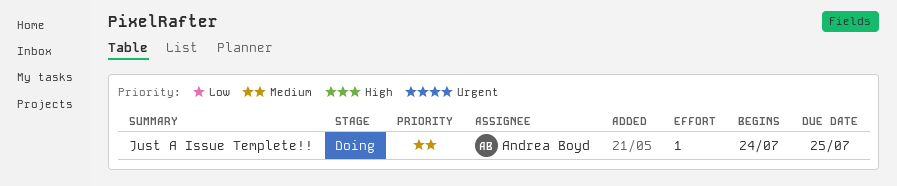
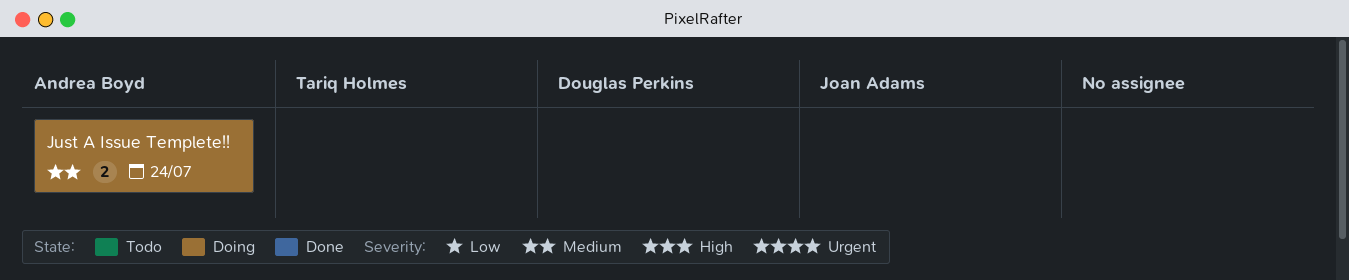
Just A Issue Templete!!, estimate: 1 -> 2
Just A Issue Templete!!, due: Jul 25 -> Jul 24

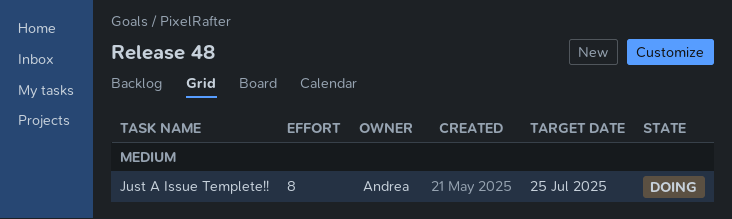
Just A Issue Templete!!, estimate: 2 -> 8
Just A Issue Templete!!, due: Jul 24 -> Jul 25

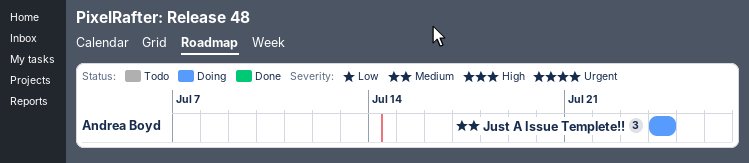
Just A Issue Templete!!, estimate: 8 -> 3
Just A Issue Templete!!, due: Jul 25 -> Jul 24

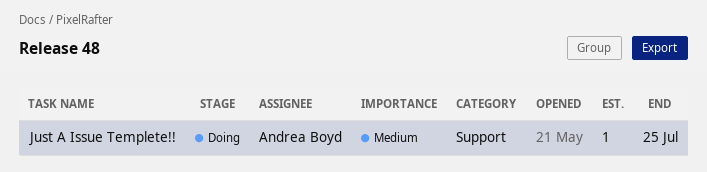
Just A Issue Templete!!, estimate: 3 -> 1
Just A Issue Templete!!, due: Jul 24 -> Jul 25

